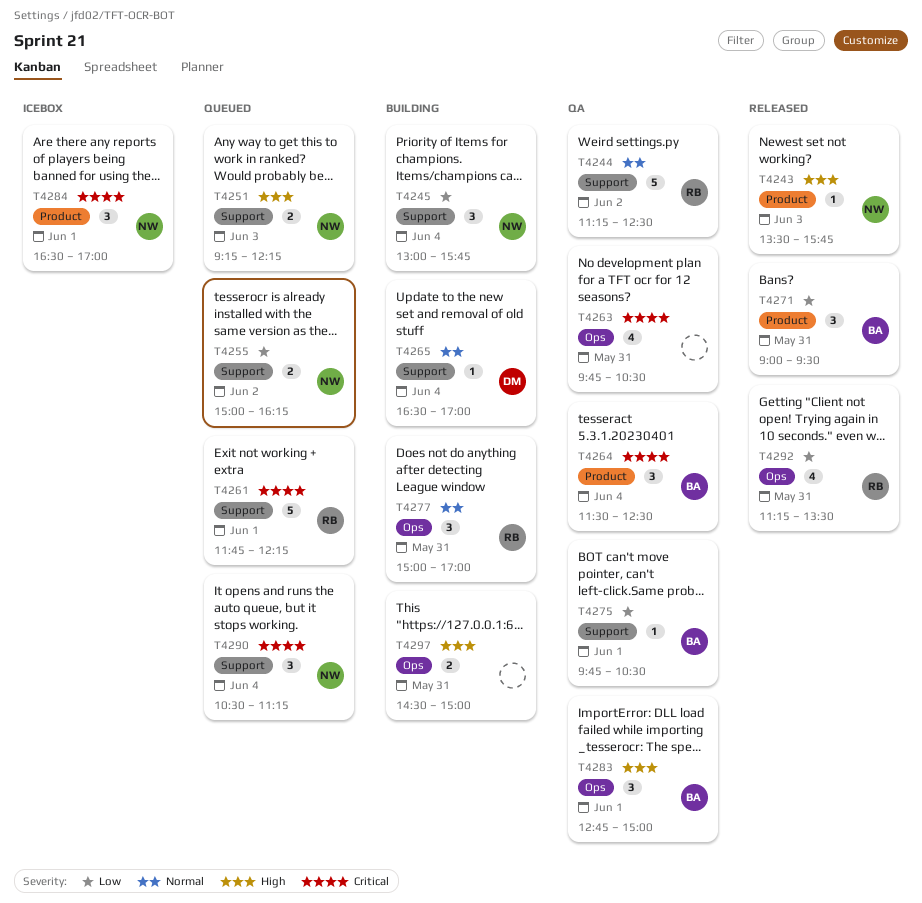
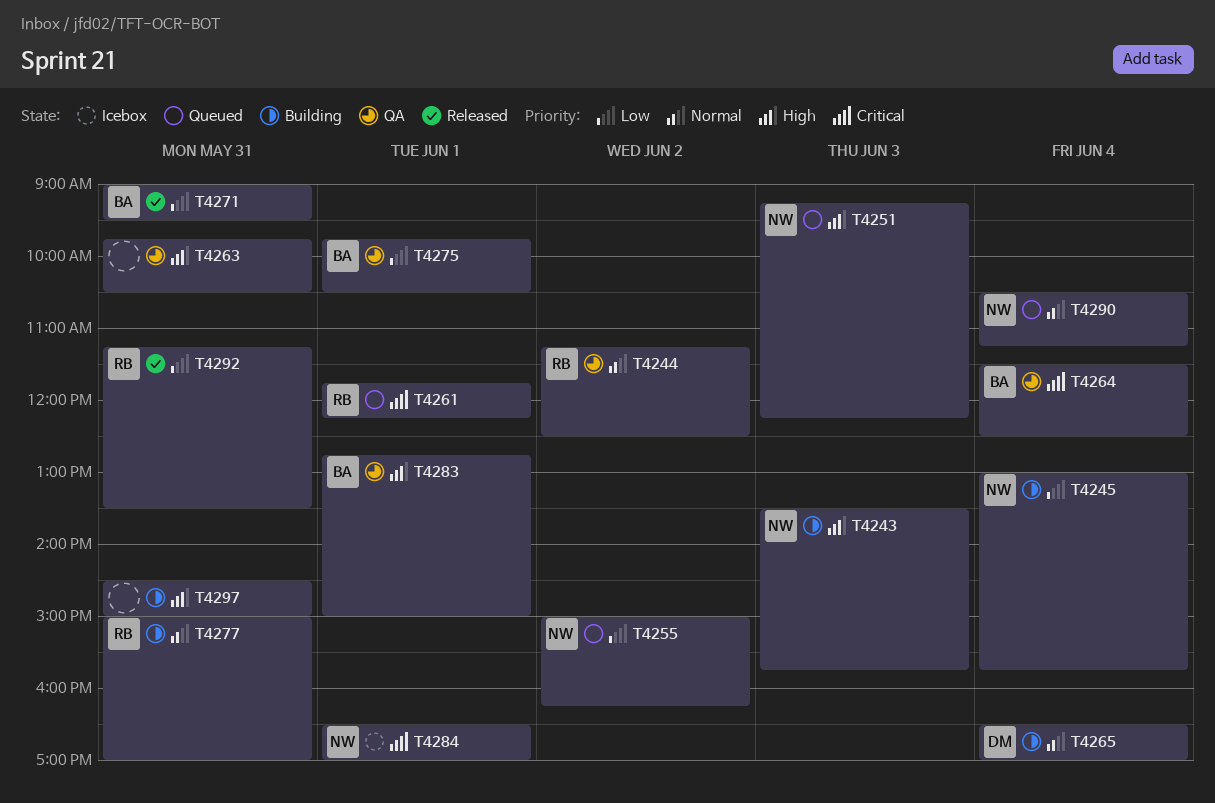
T4243, status: Released -> Building
T4263, priority: Critical -> High
T4290, priority: Critical -> Normal

